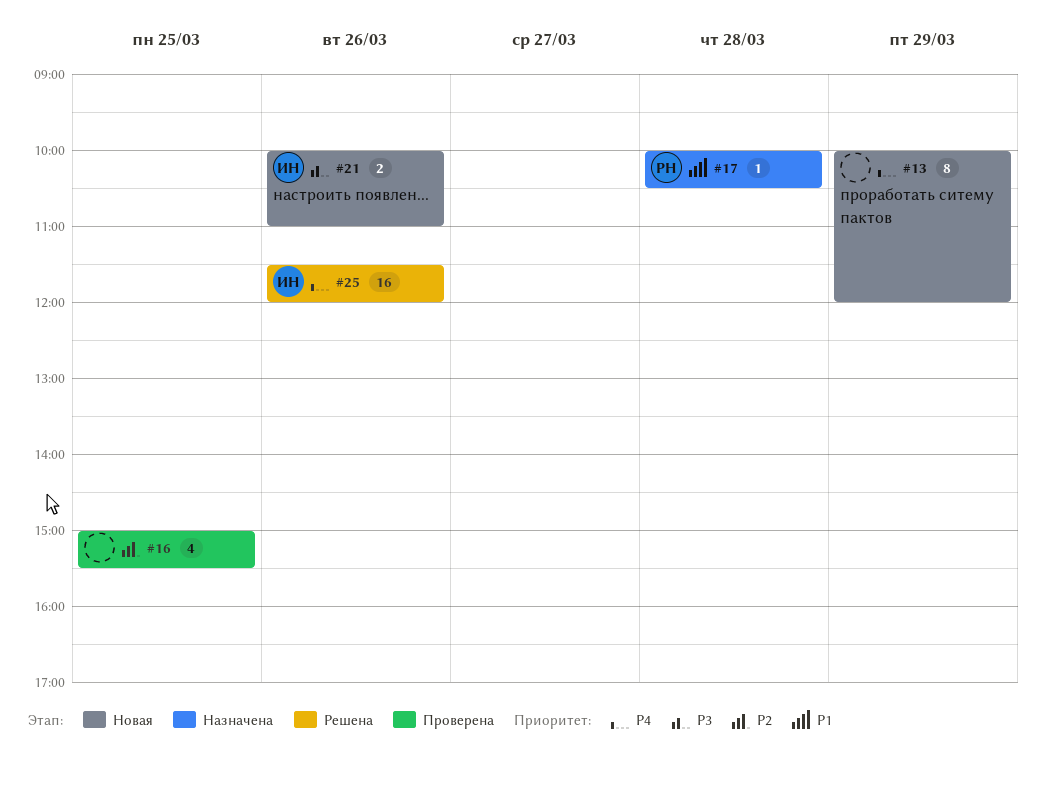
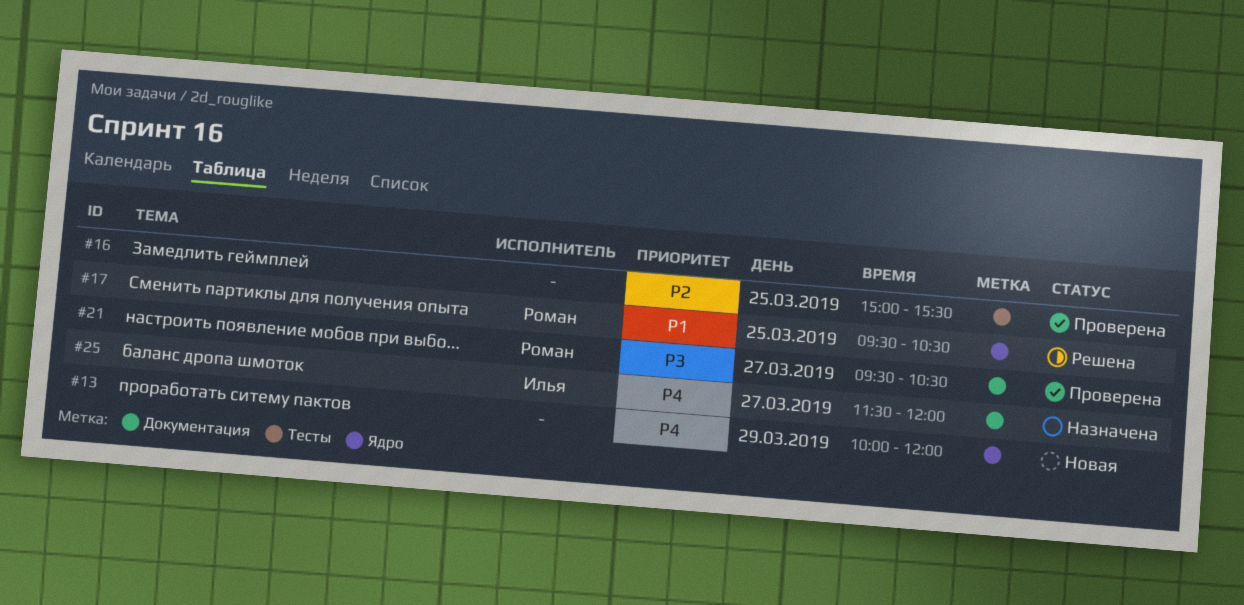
#17, status: Назначена -> Решена
#17, day: Mar 28 -> Mar 25
#17, begins: 10:00 -> 09:30
#21, status: Новая -> Проверена
#21, owner: Илья -> Роман
#21, day: Mar 26 -> Mar 27
#21, begins: 10:00 -> 09:30
#21, ends: 11:00 -> 10:30
#25, status: Решена -> Назначена
#25, day: Mar 26 -> Mar 27

